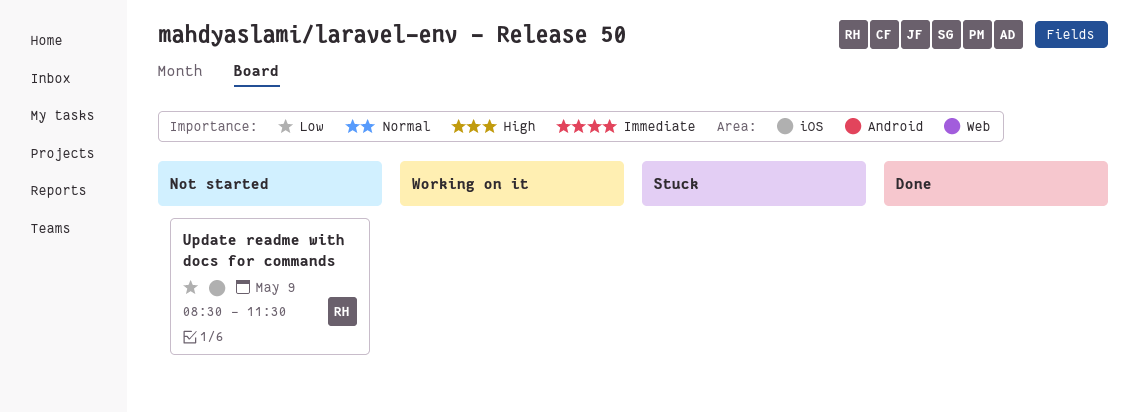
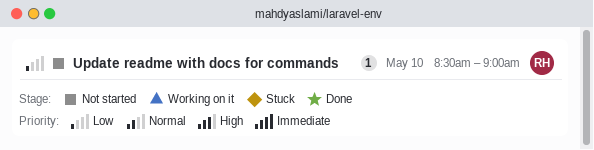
Update readme with docs for commands, day: May 9 -> May 10
Update readme with docs for commands, ends: 11:30 -> 09:00

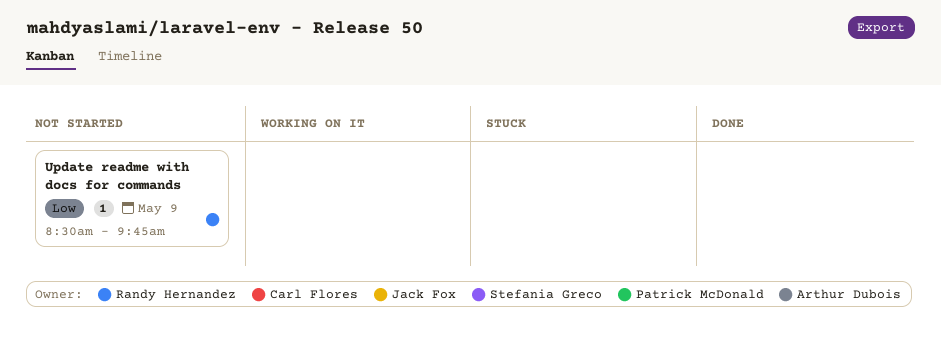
Update readme with docs for commands, day: May 10 -> May 9
Update readme with docs for commands, ends: 09:00 -> 09:45

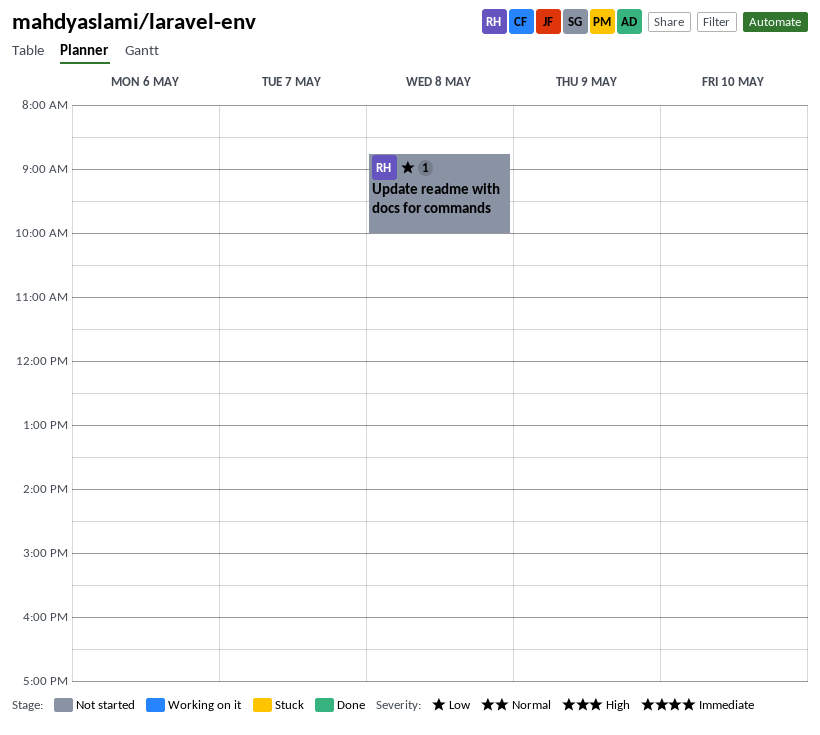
Update readme with docs for commands, day: May 9 -> May 8
Update readme with docs for commands, begins: 08:30 -> 08:45
Update readme with docs for commands, ends: 09:45 -> 10:00

